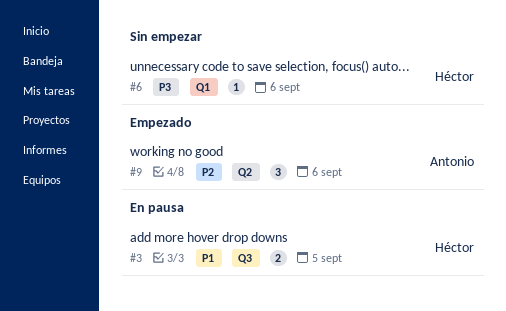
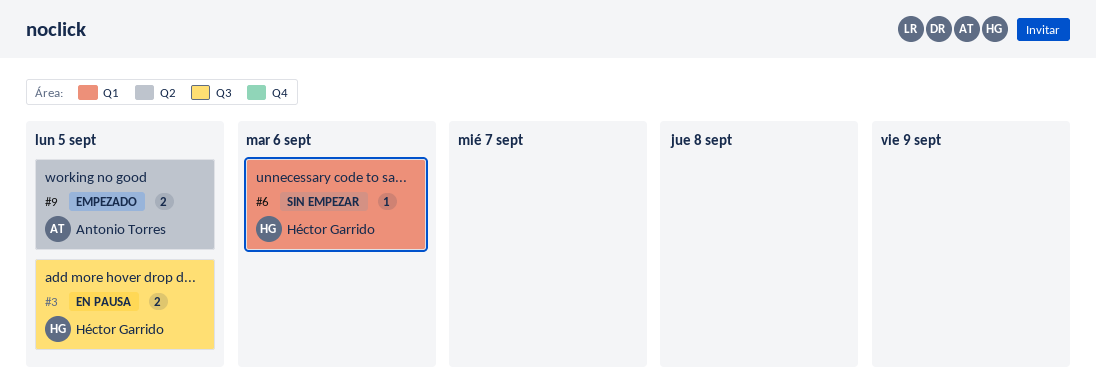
#9, estimate: 3 -> 2
#9, due: Sep 6 -> Sep 5

